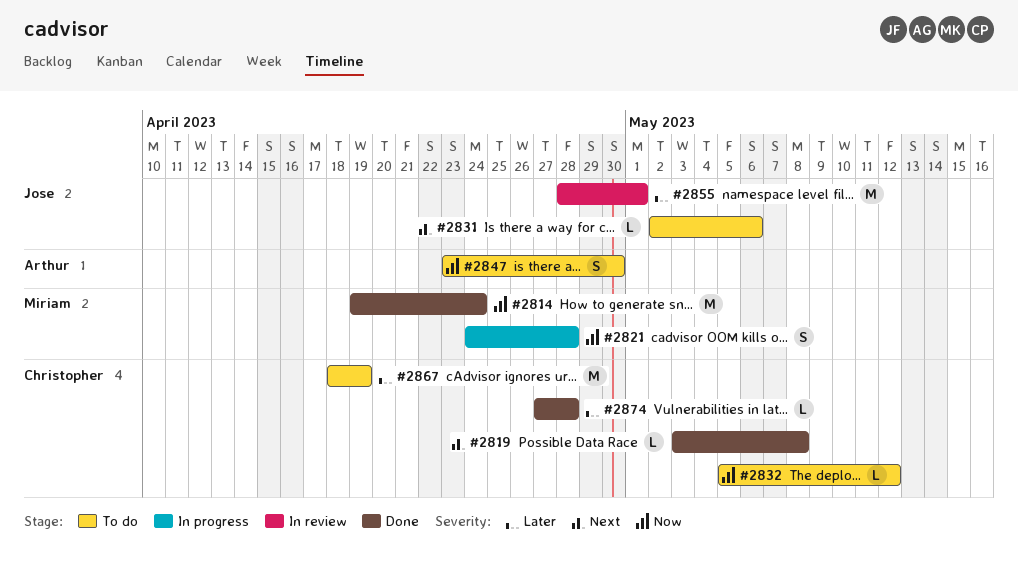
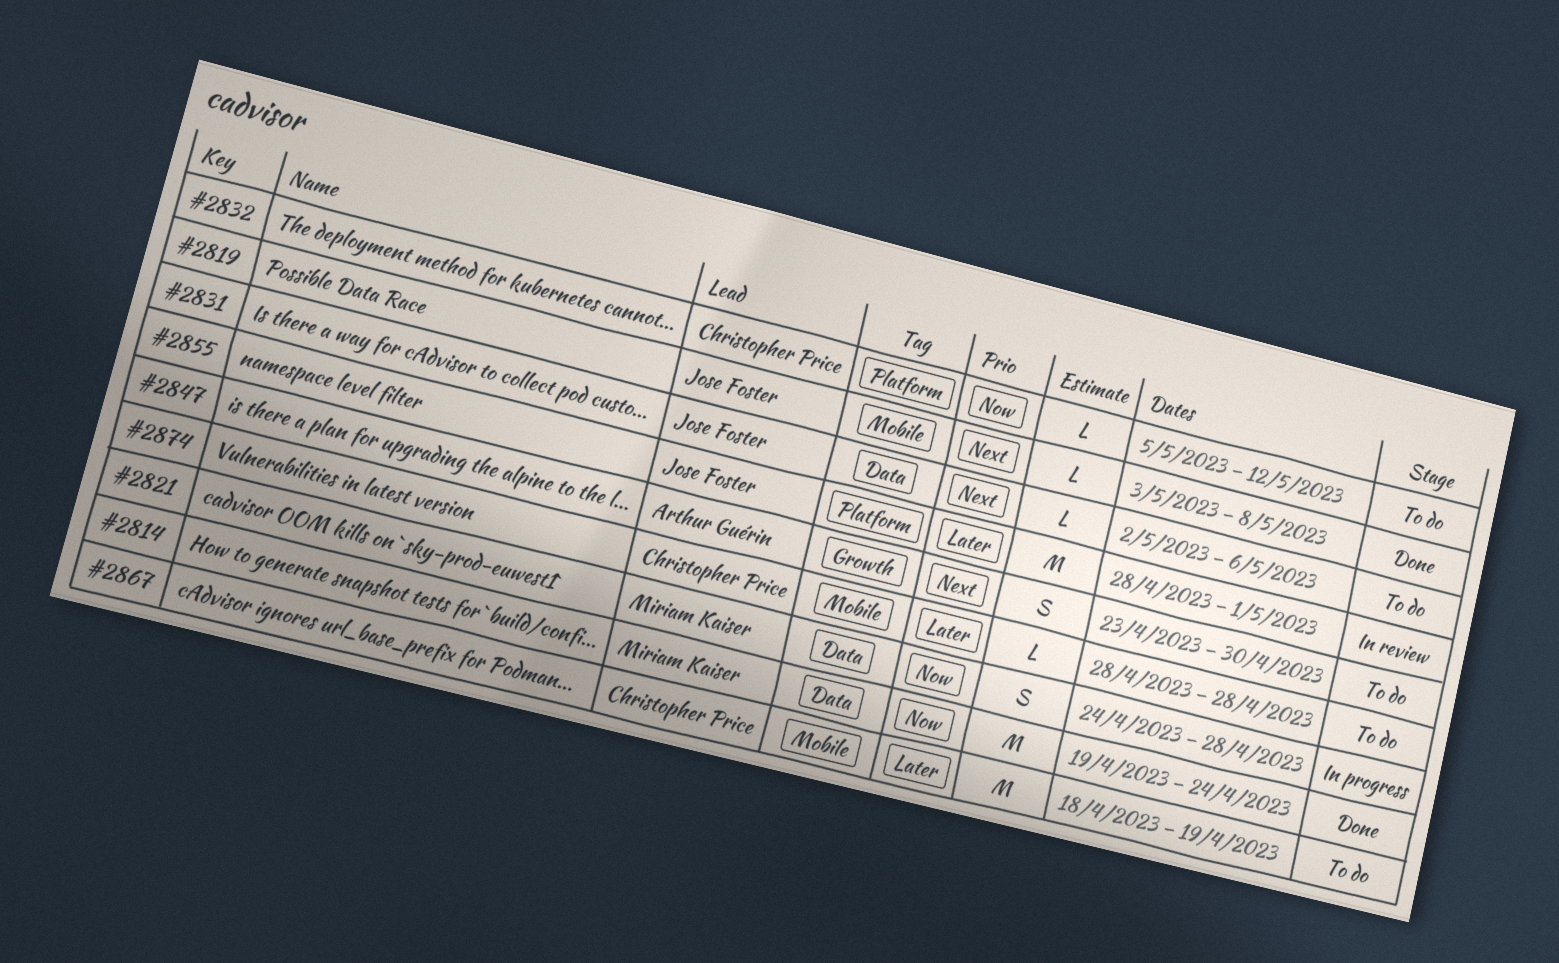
#2819, owner: Christopher Price -> Jose Foster
#2847, priority: Now -> Next
#2874, status: Done -> To do
#2874, start: Apr 27 -> Apr 28

